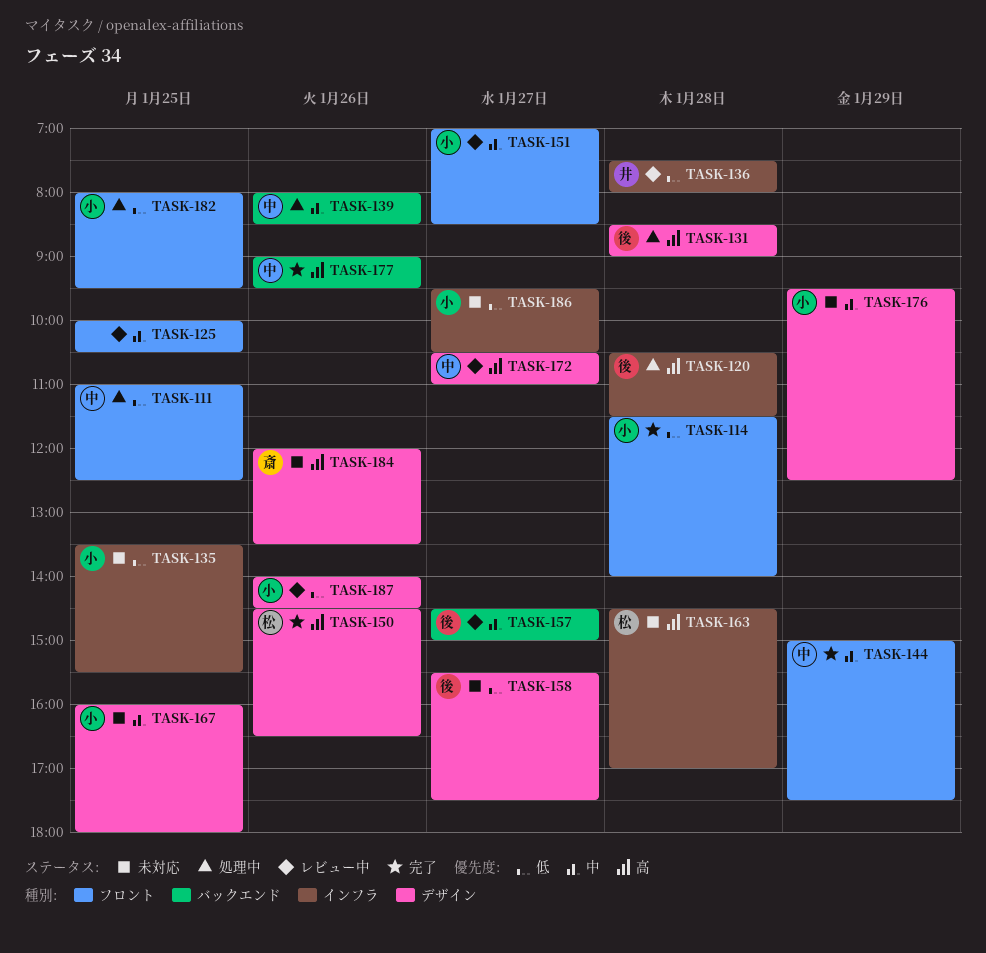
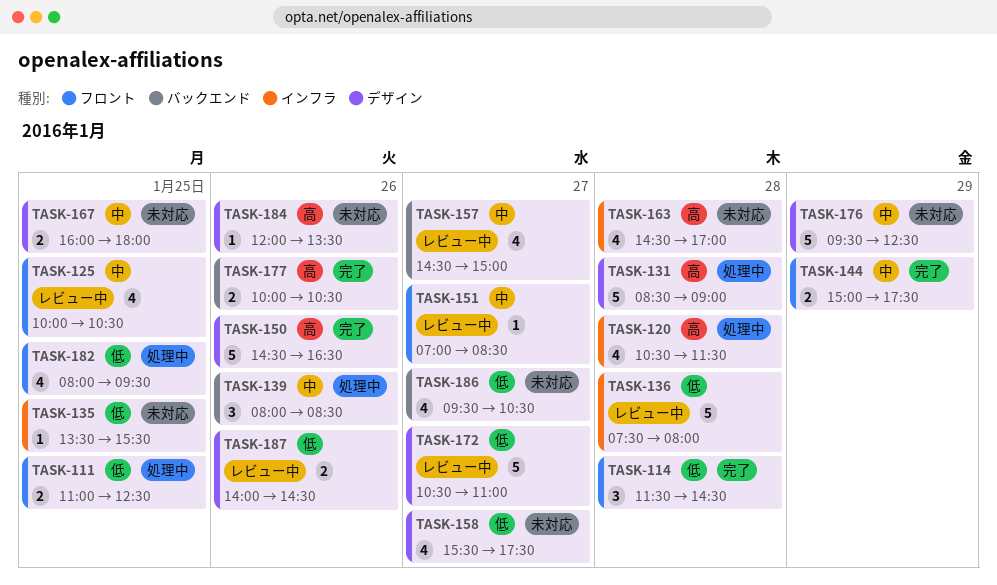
TASK-114, ends: 14:00 -> 14:30
TASK-172, priority: 高 -> 低
TASK-177, begins: 09:00 -> 10:00
TASK-177, ends: 09:30 -> 10:30
TASK-186, label: インフラ -> バックエンド

